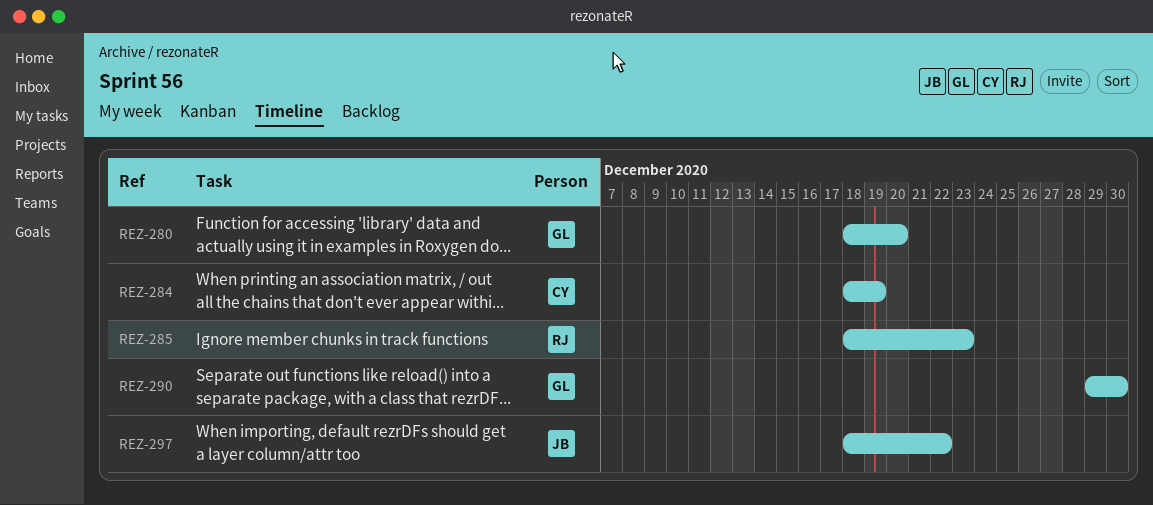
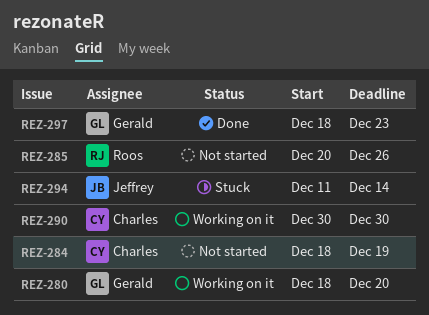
REZ-285, start: Dec 18 -> Dec 20
REZ-285, due: Dec 23 -> Dec 26
REZ-290, owner: Gerald -> Charles
REZ-290, start: Dec 29 -> Dec 30
REZ-294: none -> present
REZ-297, owner: Jeffrey -> Gerald
REZ-297, due: Dec 22 -> Dec 23

